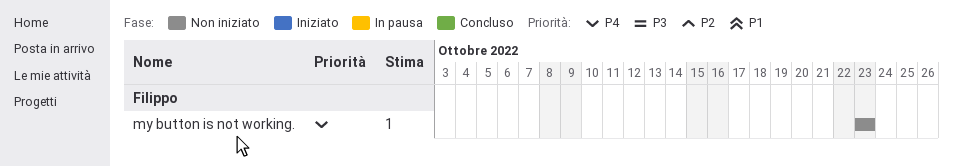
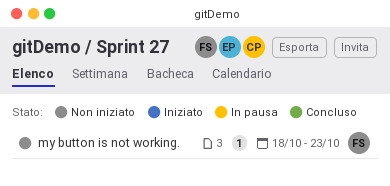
my button is not working., start: Oct 23 -> Oct 18

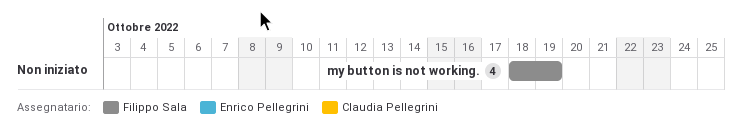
my button is not working., estimate: 1 -> 4
my button is not working., due: Oct 23 -> Oct 19

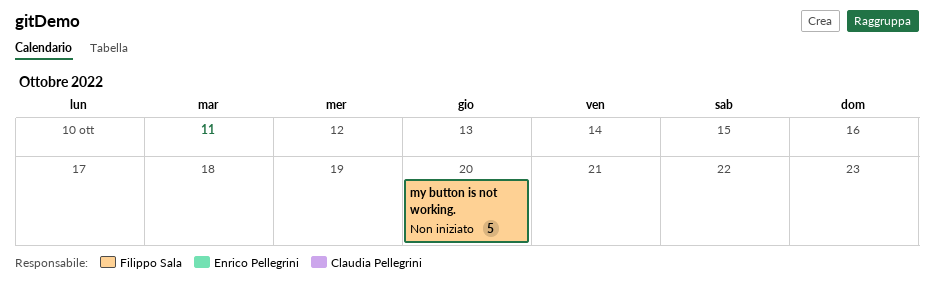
my button is not working., estimate: 4 -> 5
my button is not working., due: Oct 19 -> Oct 20

